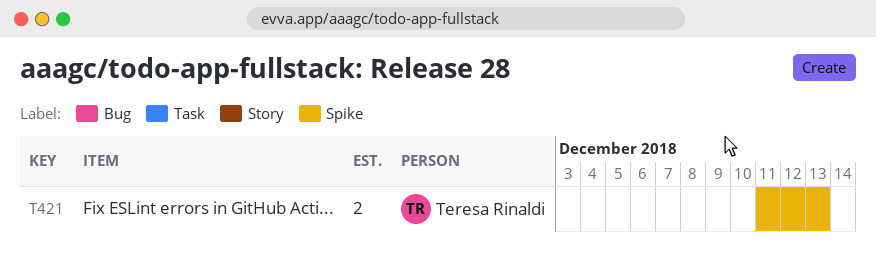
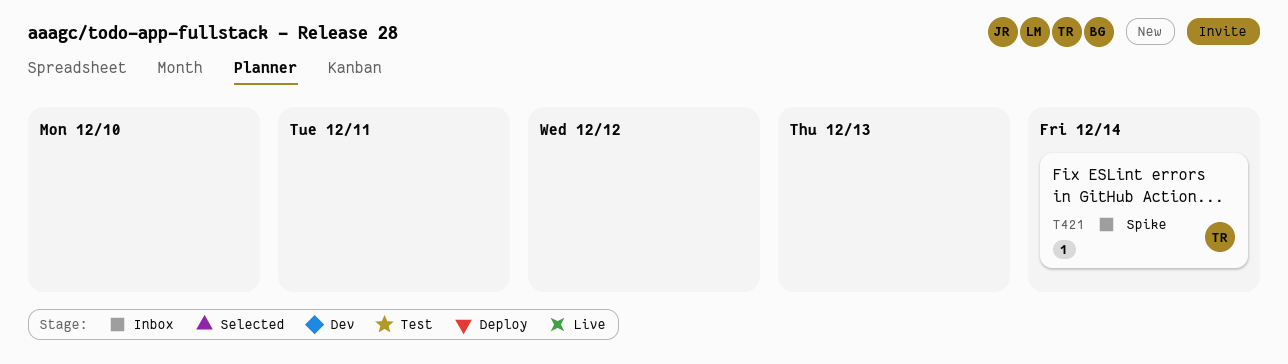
T421, estimate: 2 -> 1
T421, due: Dec 13 -> Dec 14

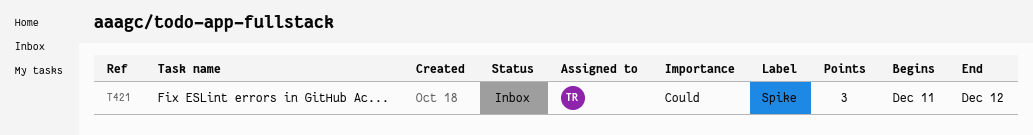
T421, estimate: 1 -> 3
T421, due: Dec 14 -> Dec 12

